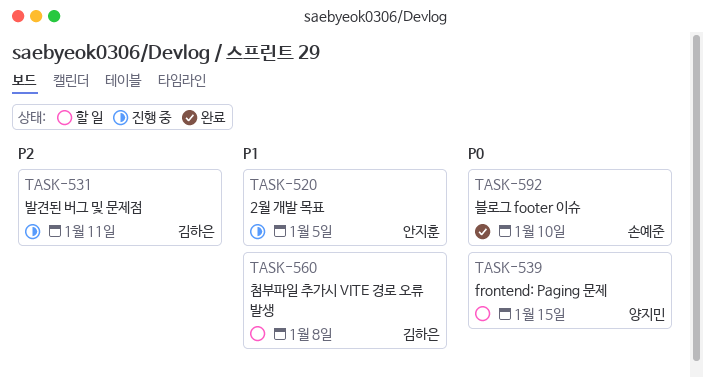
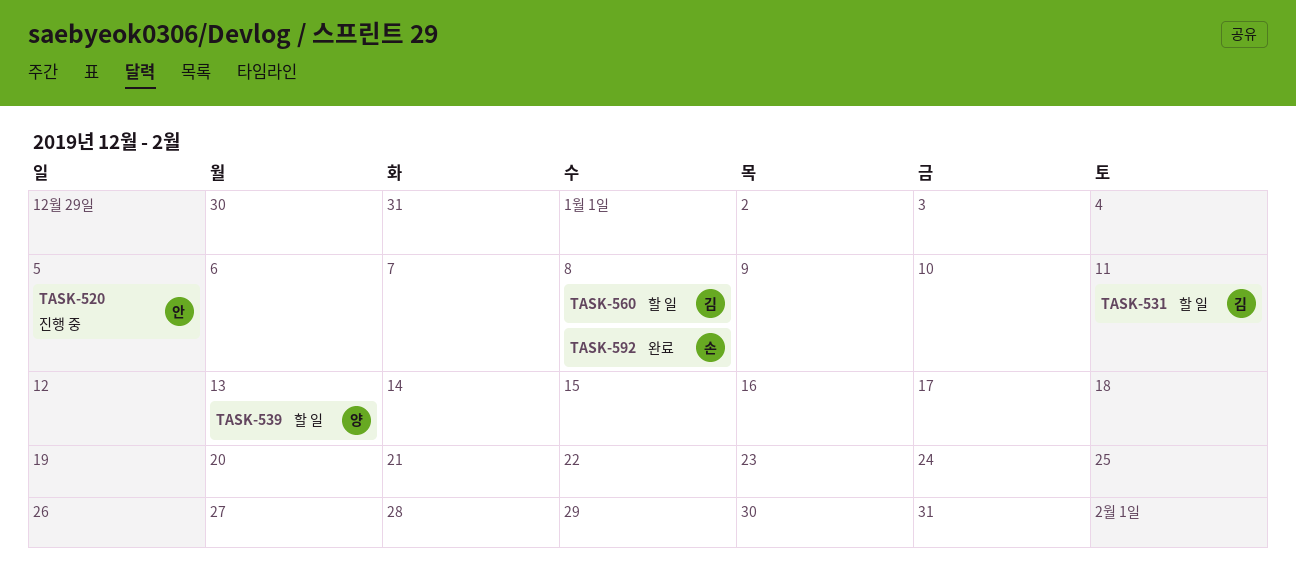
TASK-531, status: 진행 중 -> 할 일
TASK-539, due: Jan 15 -> Jan 13
TASK-592, due: Jan 10 -> Jan 8

